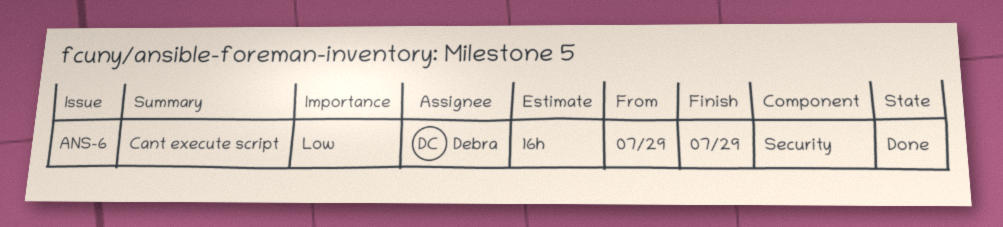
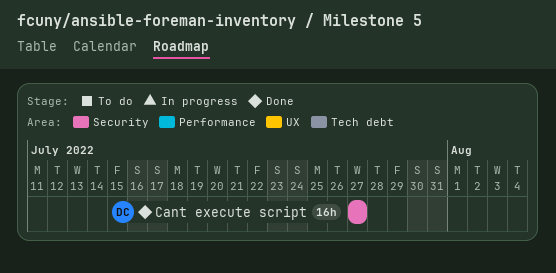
Cant execute script, start: Jul 29 -> Jul 27
Cant execute script, due: Jul 29 -> Jul 27

